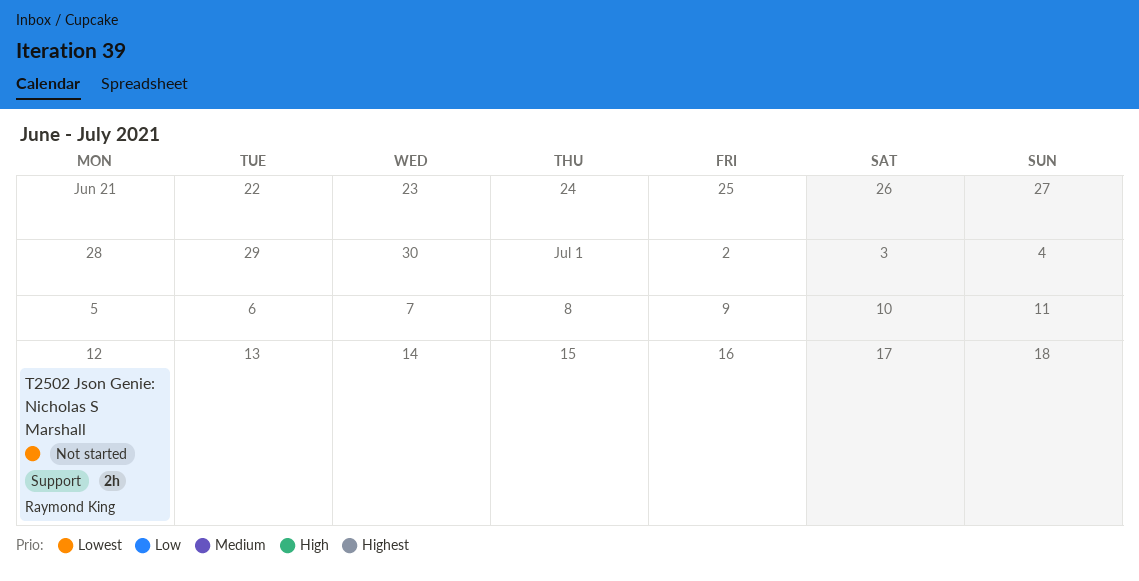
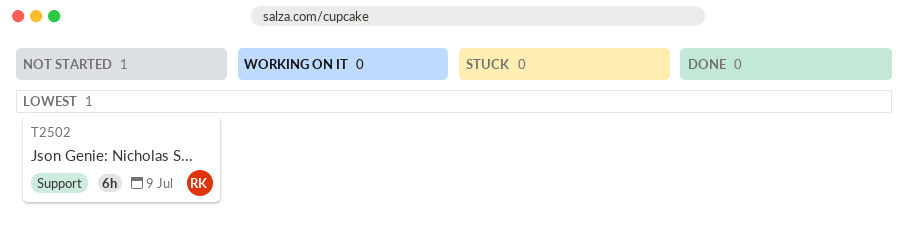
T2502, estimate: 2h -> 6h
T2502, due: Jul 12 -> Jul 9

